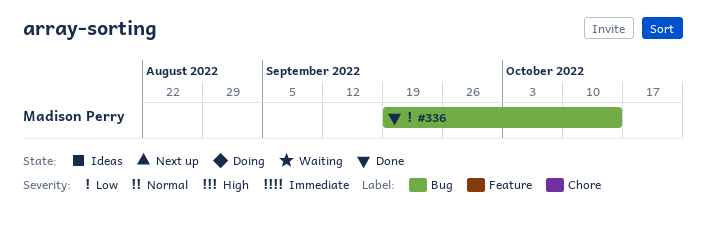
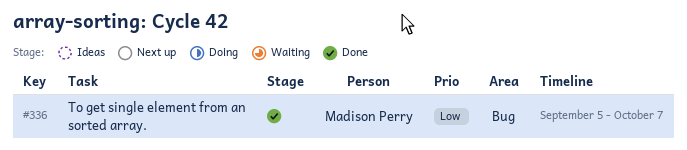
#336, start: Sep 19 -> Sep 5
#336, due: Oct 14 -> Oct 7

